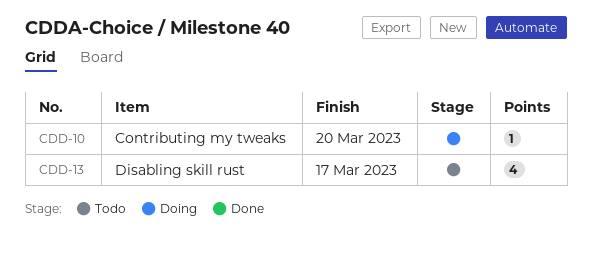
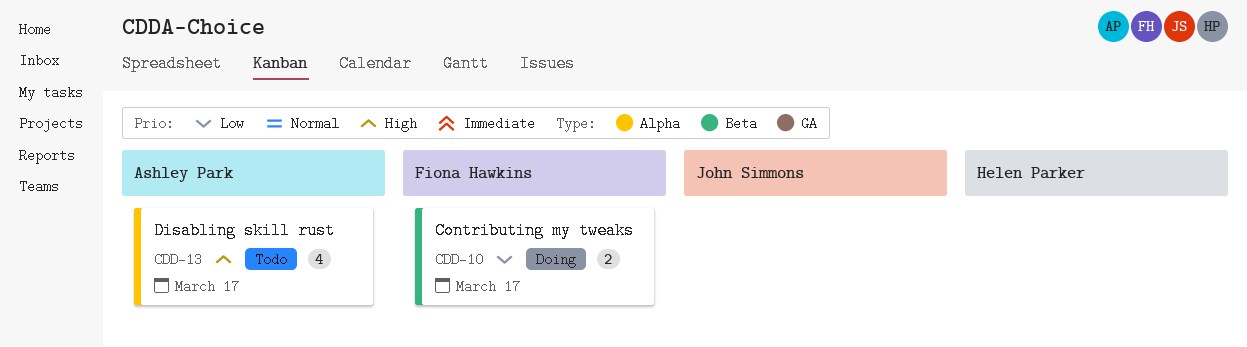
CDD-10, estimate: 1 -> 2
CDD-10, due: Mar 20 -> Mar 17

